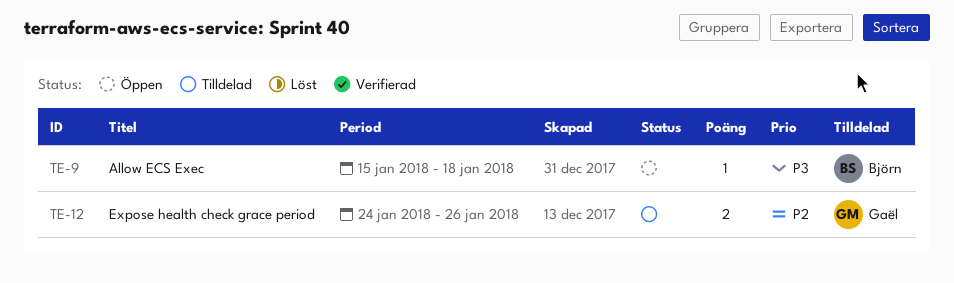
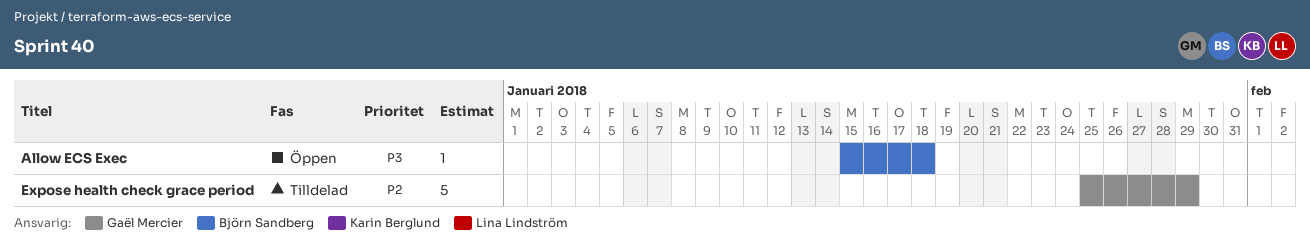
Expose health check grace period, estimate: 2 -> 5
Expose health check grace period, start: Jan 24 -> Jan 25
Expose health check grace period, due: Jan 26 -> Jan 29

